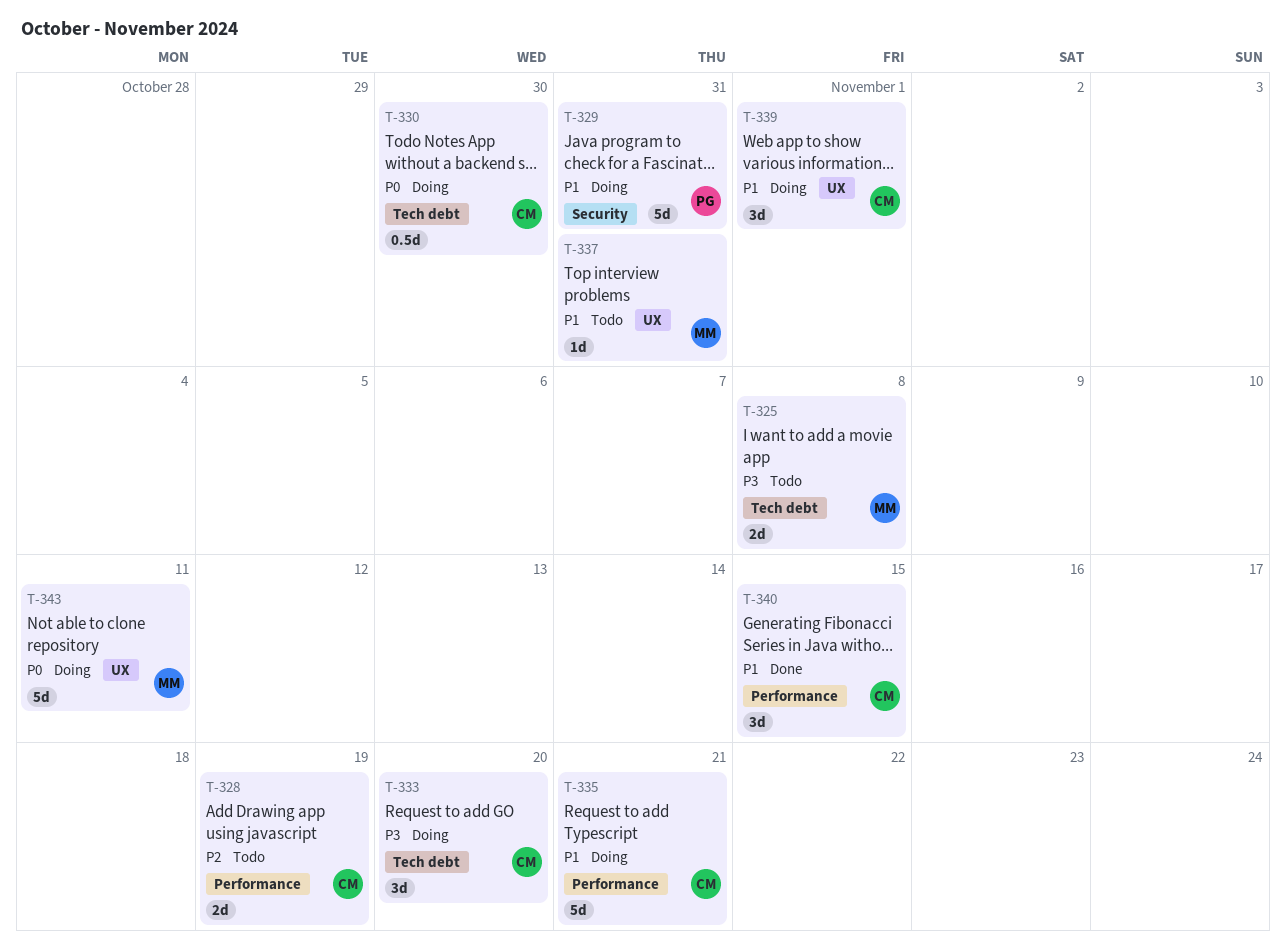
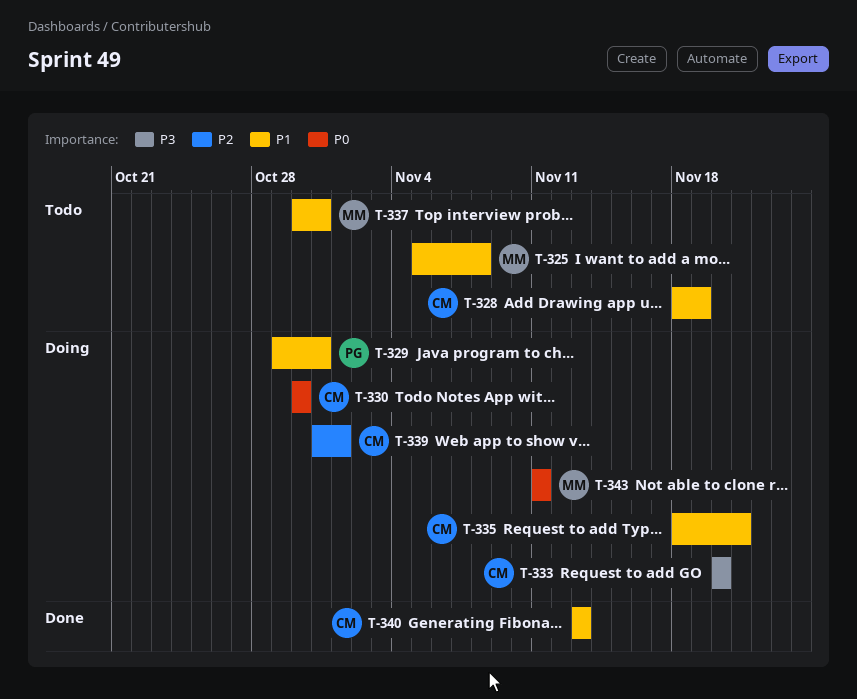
T-325, priority: P3 -> P1
T-328, priority: P2 -> P1
T-339, priority: P1 -> P2
T-340, due: Nov 15 -> Nov 13

